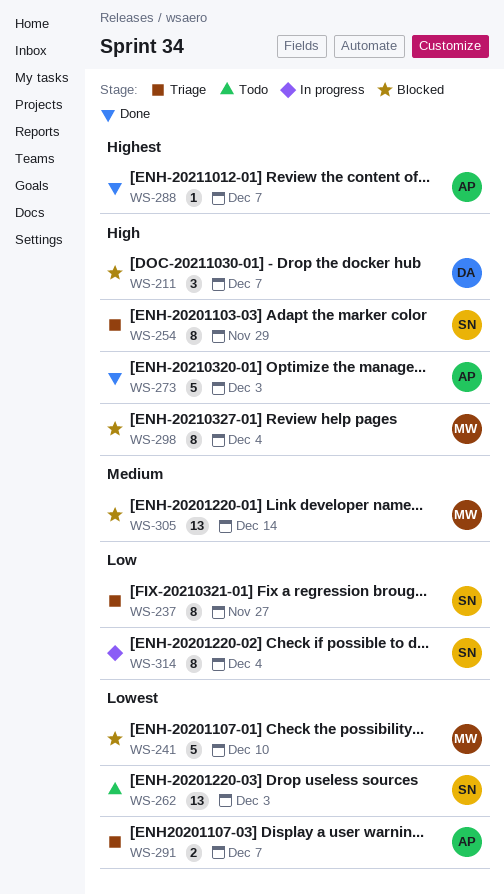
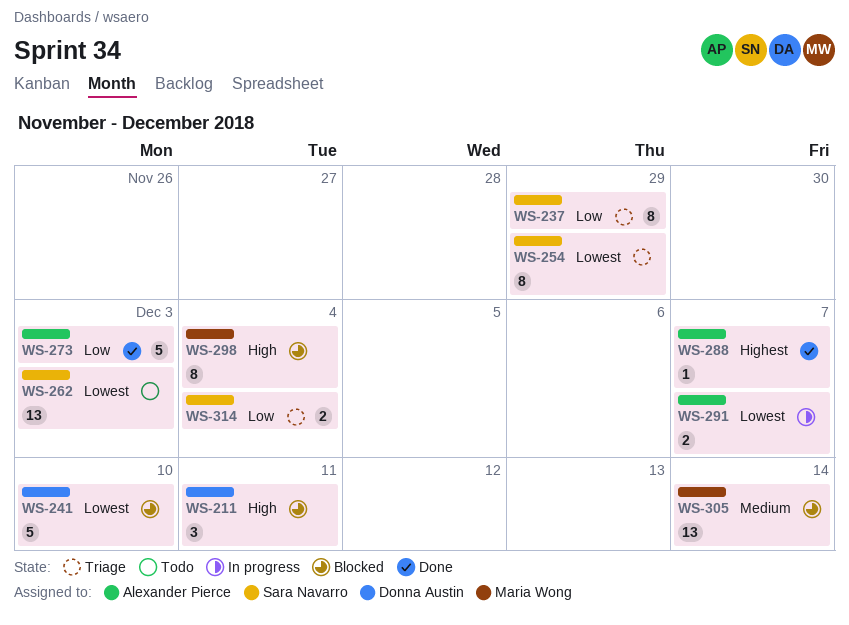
WS-211, due: Dec 7 -> Dec 11
WS-237, due: Nov 27 -> Nov 29
WS-241, owner: Maria Wong -> Donna Austin
WS-254, priority: High -> Lowest
WS-273, priority: High -> Low
WS-291, status: Triage -> In progress
WS-314, status: In progress -> Triage
WS-314, estimate: 8 -> 2

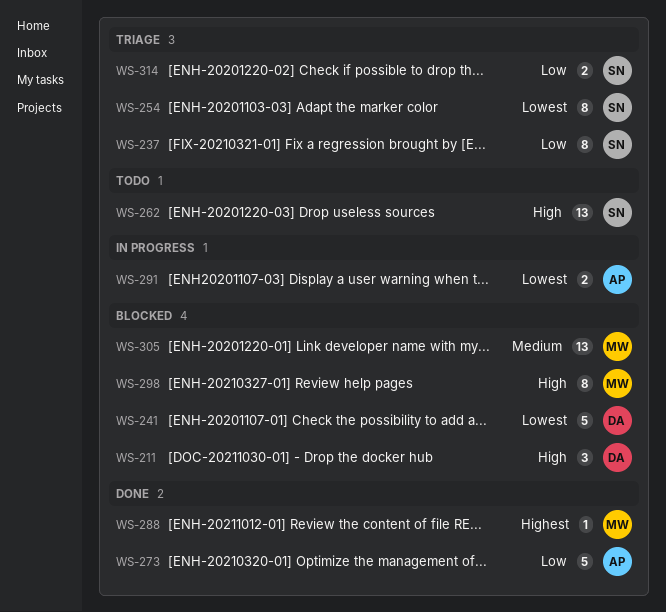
WS-262, priority: Lowest -> High
WS-288, owner: Alexander Pierce -> Maria Wong

